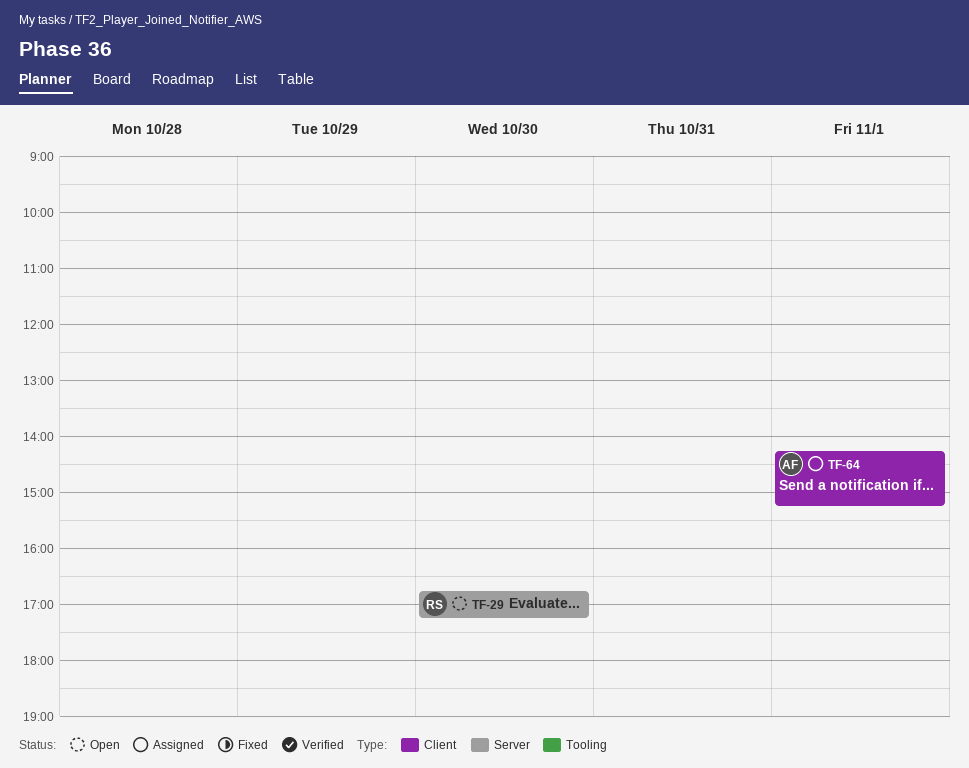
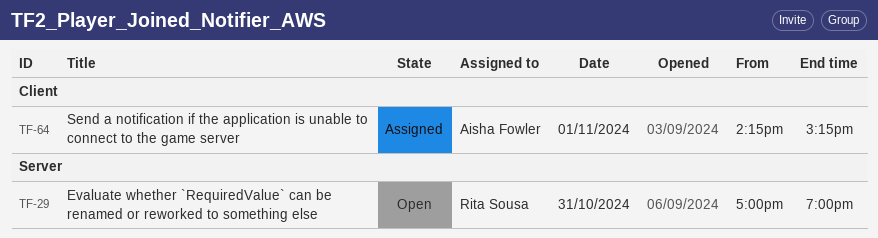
TF-29, day: Oct 30 -> Oct 31
TF-29, begins: 16:45 -> 17:00
TF-29, ends: 17:15 -> 19:00

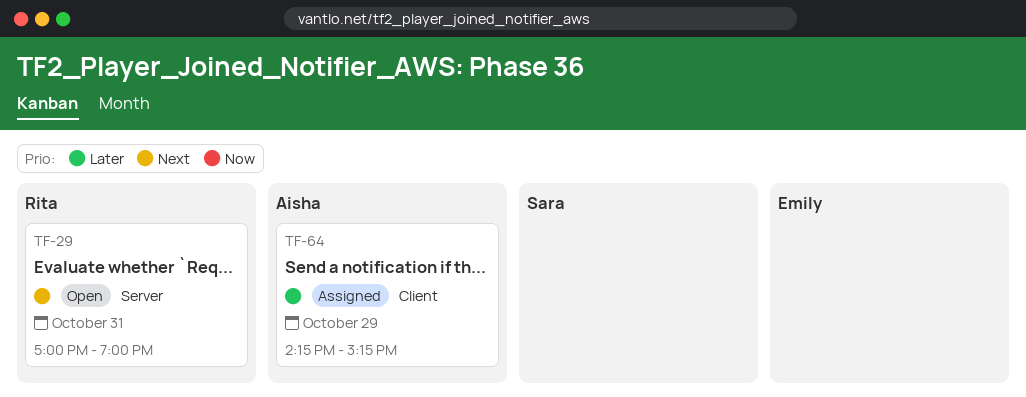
TF-64, day: Nov 1 -> Oct 29

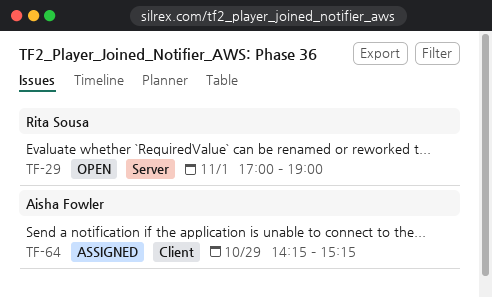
TF-29, day: Oct 31 -> Nov 1

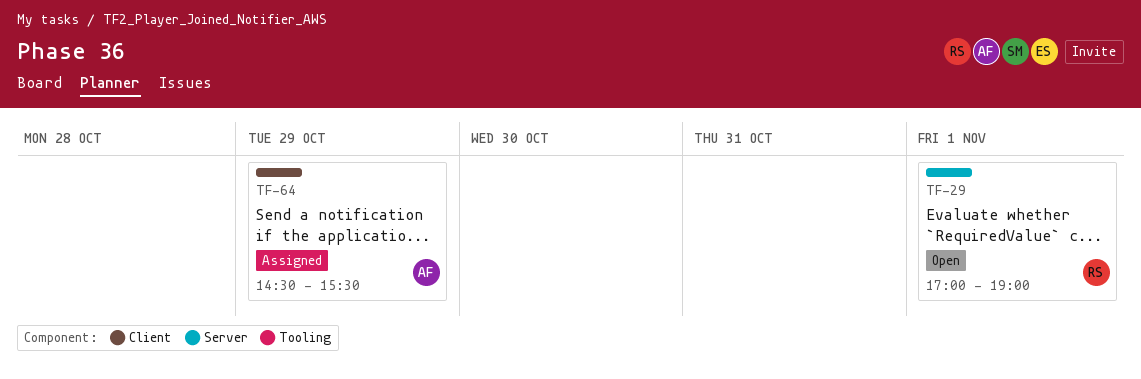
TF-64, begins: 14:15 -> 14:30
TF-64, ends: 15:15 -> 15:30

